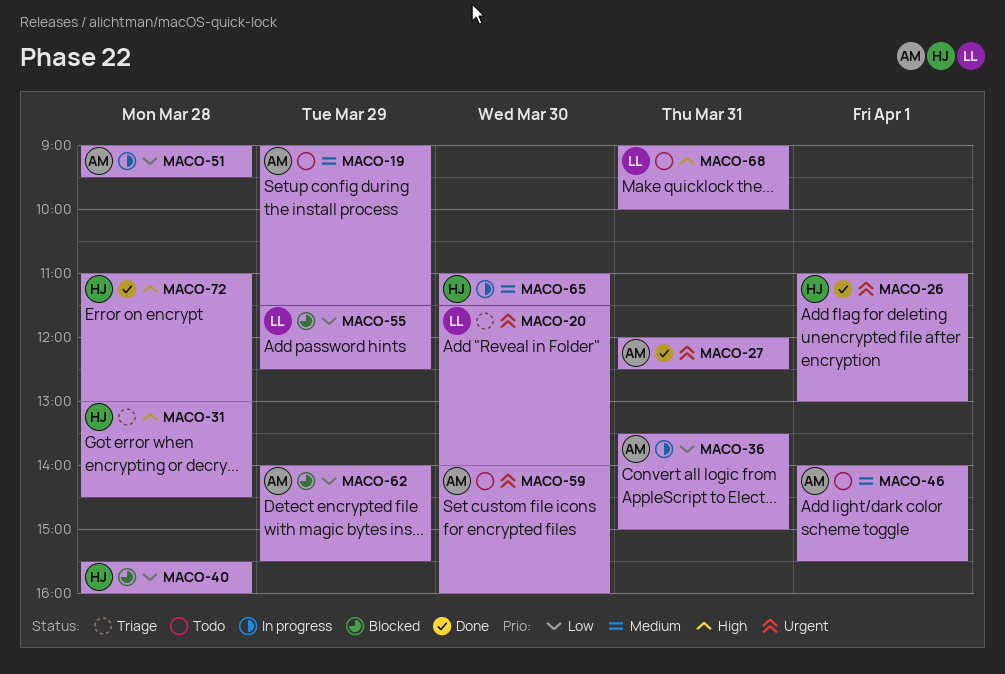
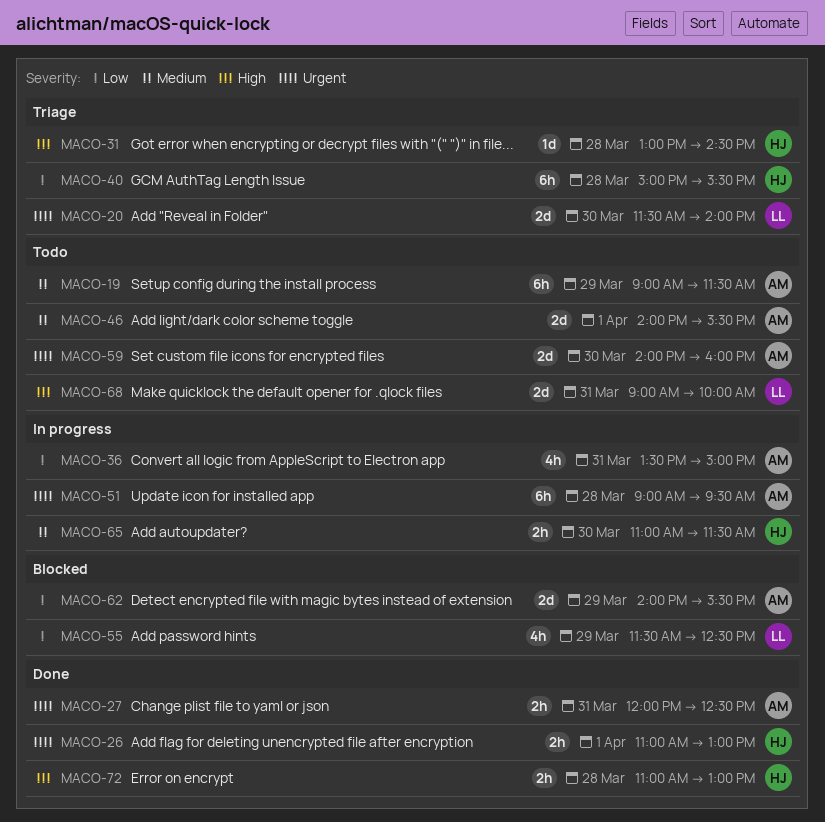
MACO-40, status: Blocked -> Triage
MACO-40, begins: 15:30 -> 15:00
MACO-40, ends: 16:00 -> 15:30
MACO-51, priority: Low -> Urgent

